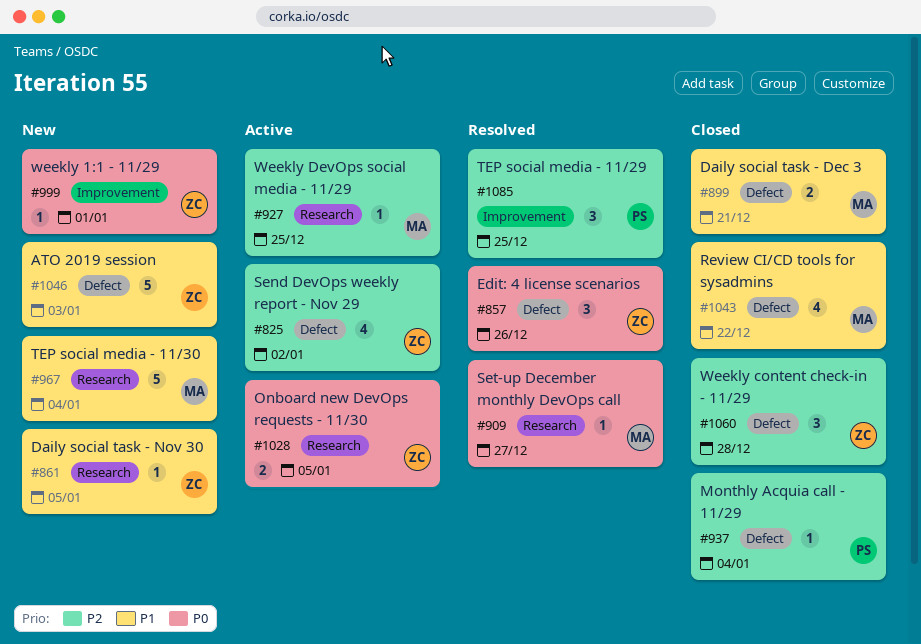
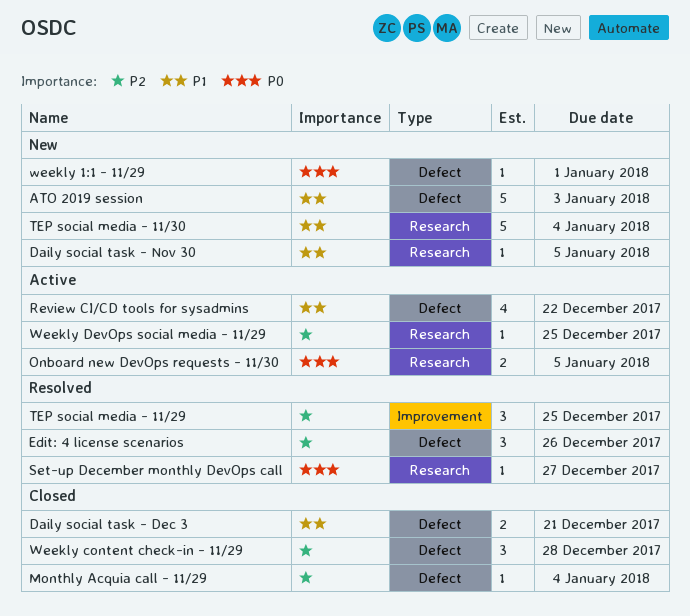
Edit: 4 license scenarios, priority: P0 -> P2
Review CI/CD tools for sysadmins, status: Closed -> Active
Send DevOps weekly report - Nov 29: present -> none
weekly 1:1 - 11/29, label: Improvement -> Defect

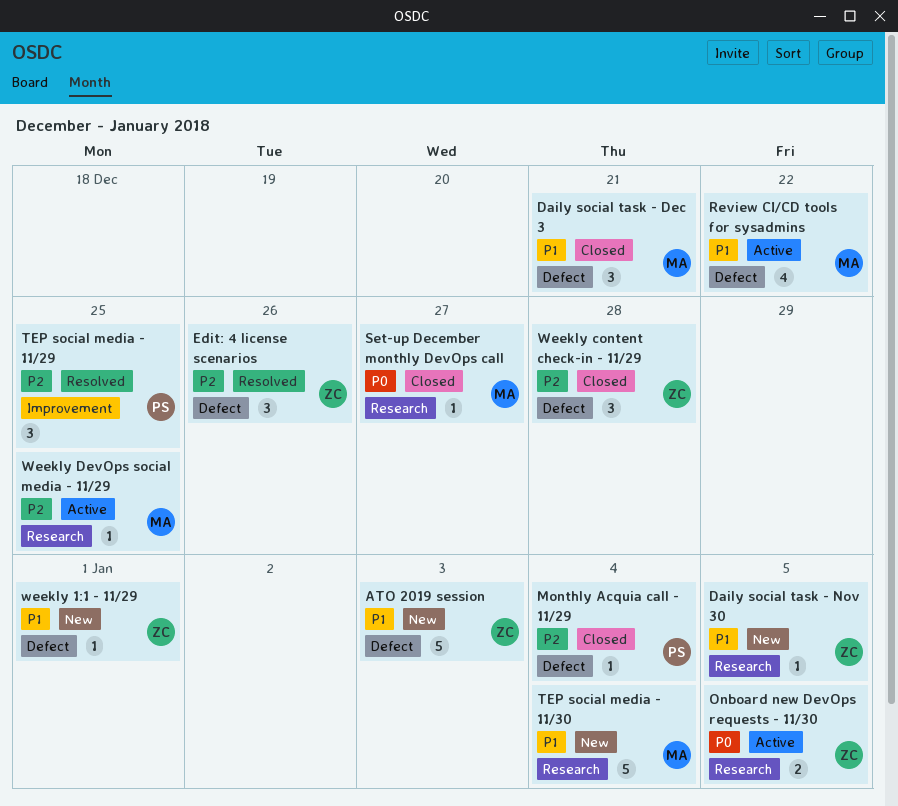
Daily social task - Dec 3, estimate: 2 -> 3
Set-up December monthly DevOps call, status: Resolved -> Closed
weekly 1:1 - 11/29, priority: P0 -> P1

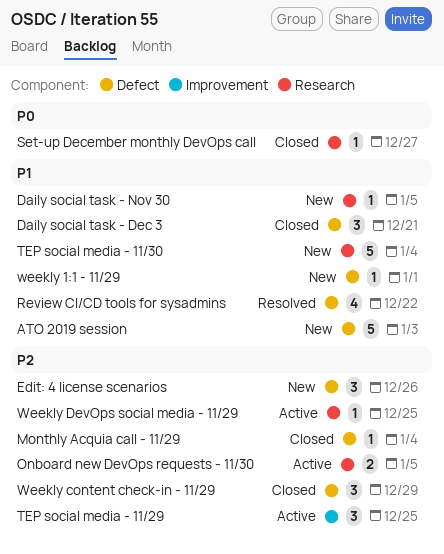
Edit: 4 license scenarios, status: Resolved -> New
Onboard new DevOps requests - 11/30, priority: P0 -> P2
Review CI/CD tools for sysadmins, status: Active -> Resolved
TEP social media - 11/29, status: Resolved -> Active
Weekly content check-in - 11/29, due: Dec 28 -> Dec 29

